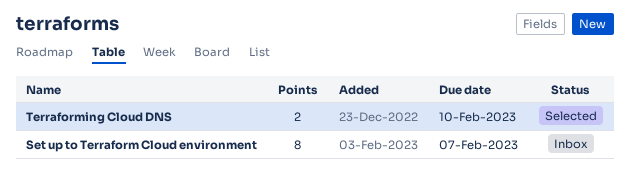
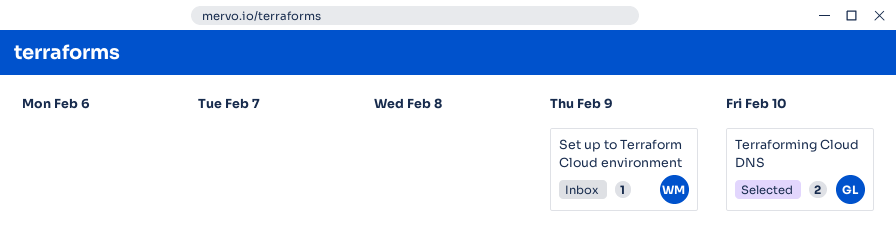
Set up to Terraform Cloud environment, estimate: 8 -> 1
Set up to Terraform Cloud environment, due: Feb 7 -> Feb 9

